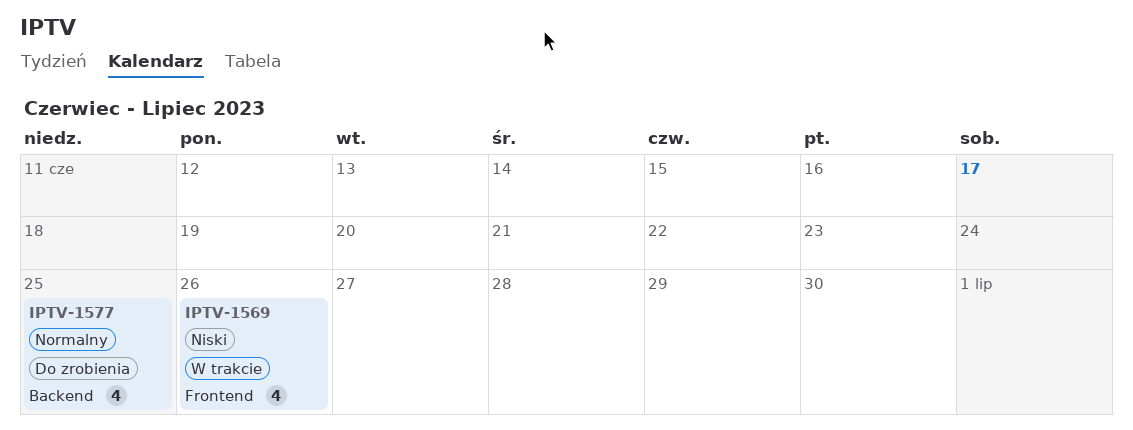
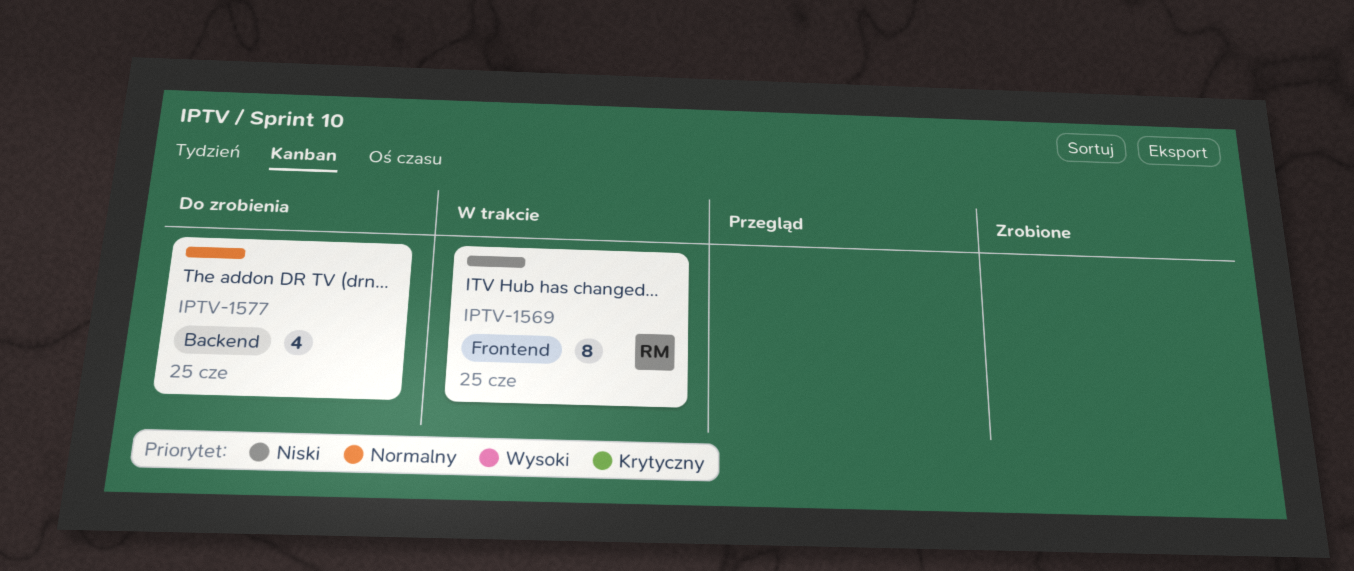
IPTV-1569, estimate: 4 -> 8
IPTV-1569, due: Jun 26 -> Jun 25

